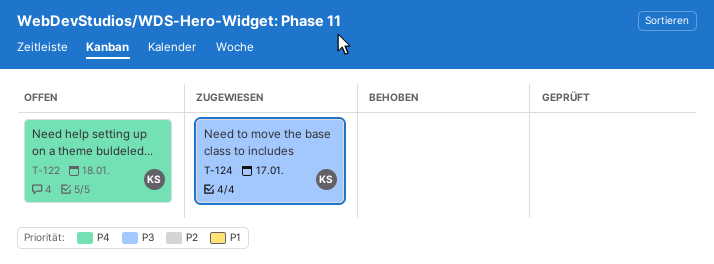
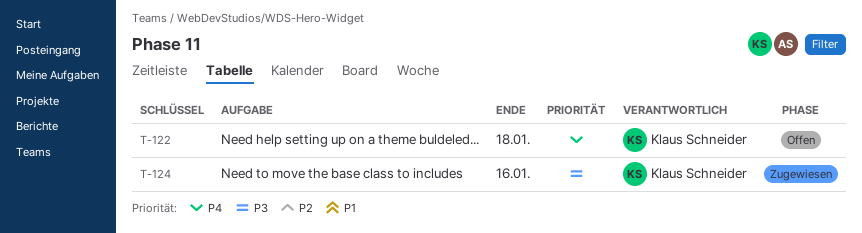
T-124, due: Jan 17 -> Jan 16

